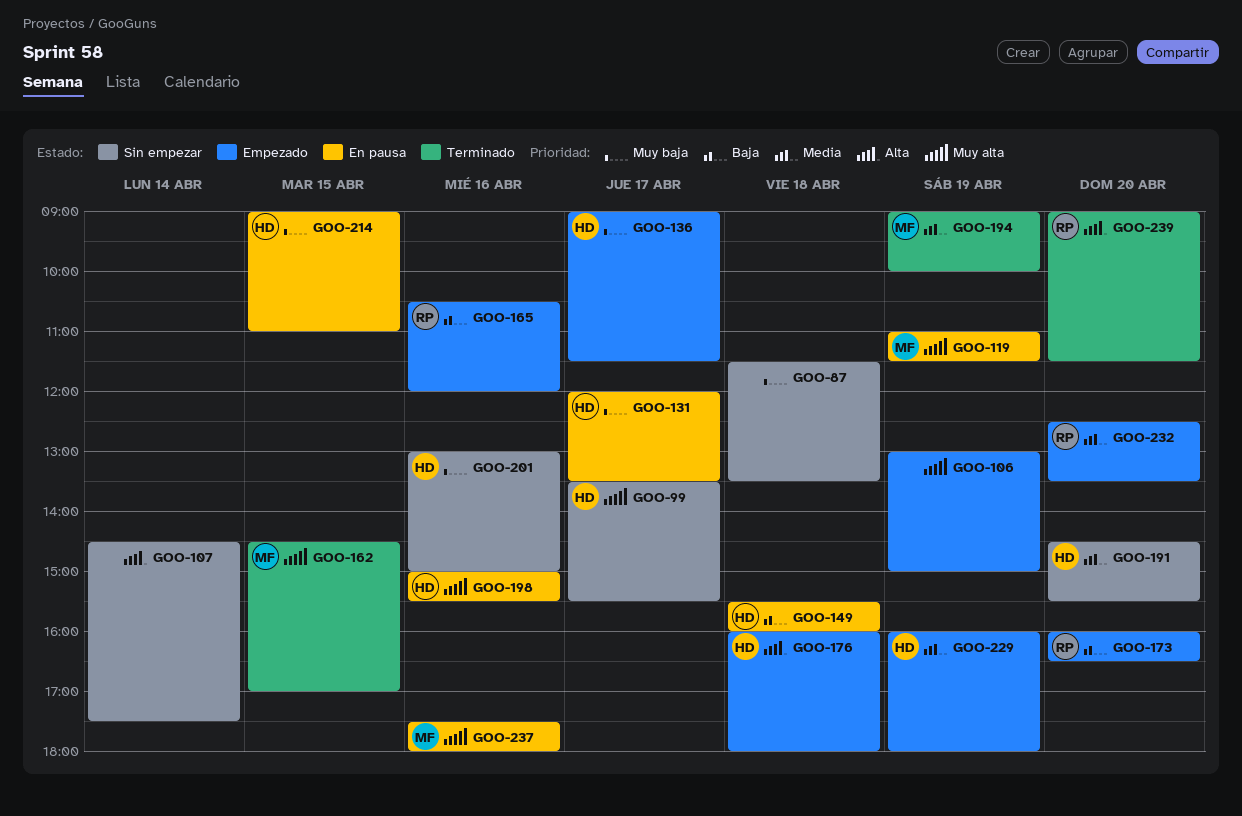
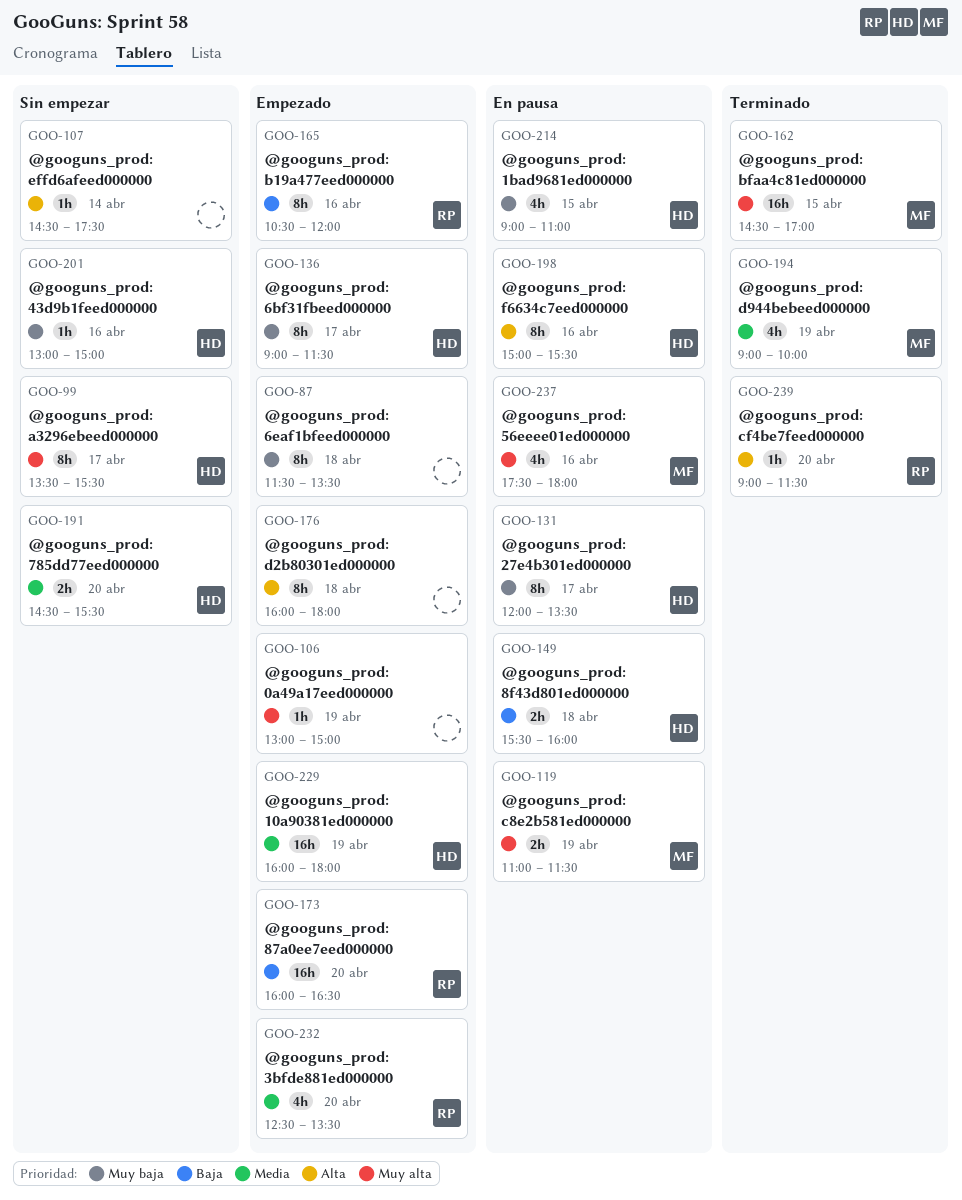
GOO-87, status: Sin empezar -> Empezado
GOO-176, owner: HD -> none
GOO-198, priority: Muy alta -> Alta

